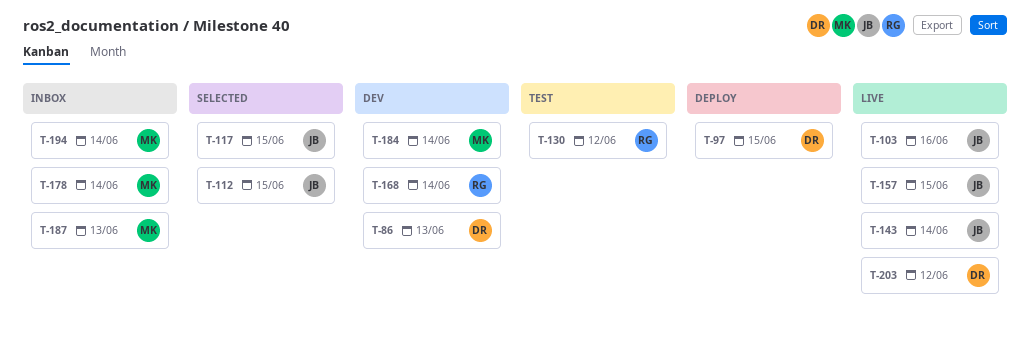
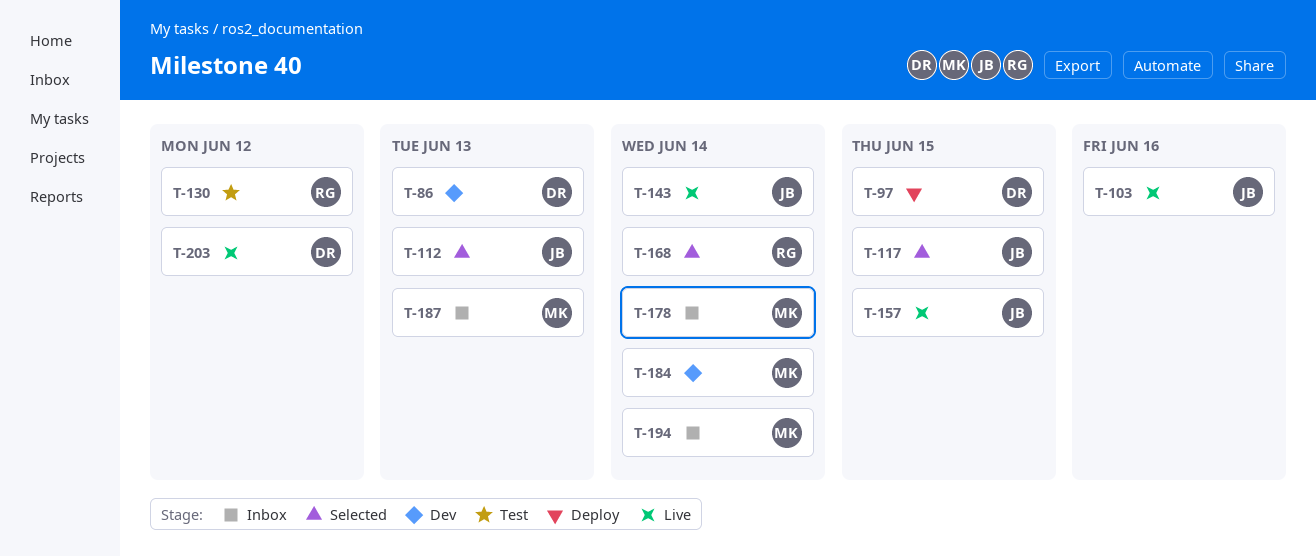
T-112, due: Jun 15 -> Jun 13
T-168, status: Dev -> Selected

